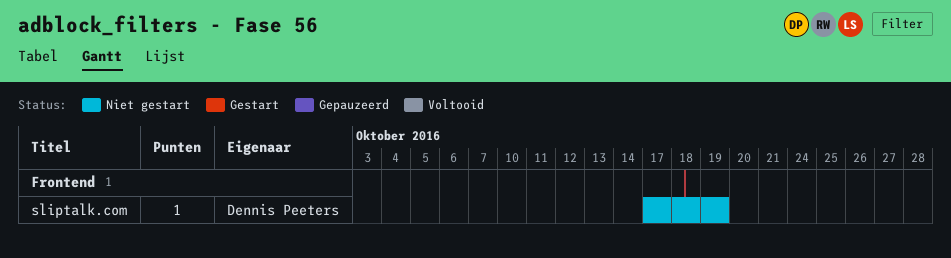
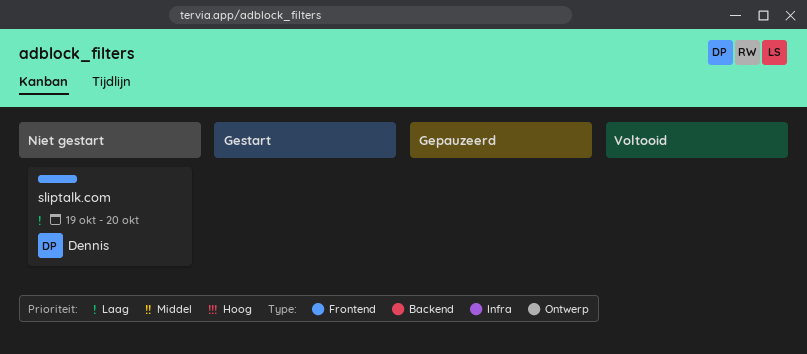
sliptalk.com, start: Oct 17 -> Oct 19
sliptalk.com, due: Oct 19 -> Oct 20

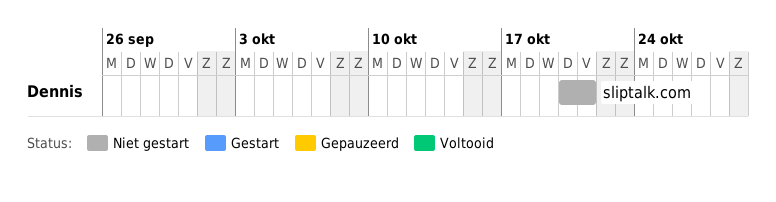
sliptalk.com, start: Oct 19 -> Oct 20
sliptalk.com, due: Oct 20 -> Oct 21

